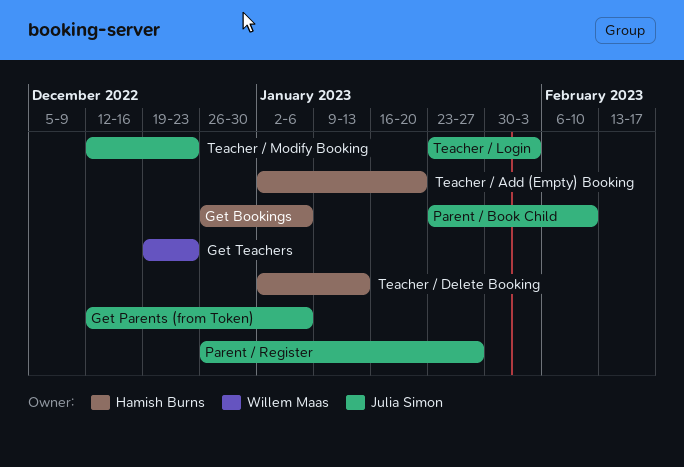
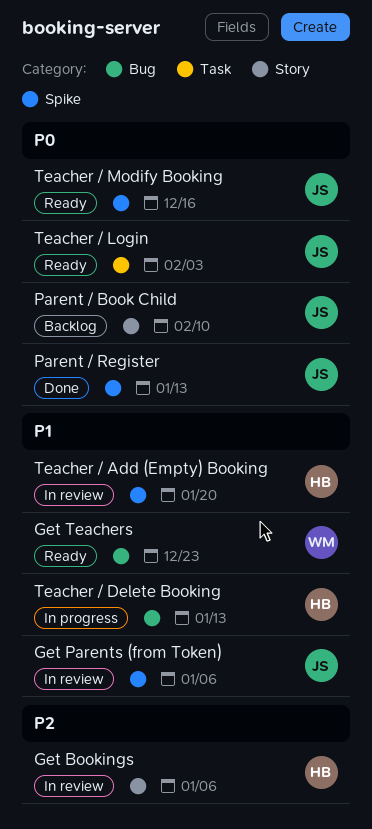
Parent / Register, due: Jan 27 -> Jan 13
Teacher / Modify Booking, due: Dec 23 -> Dec 16

